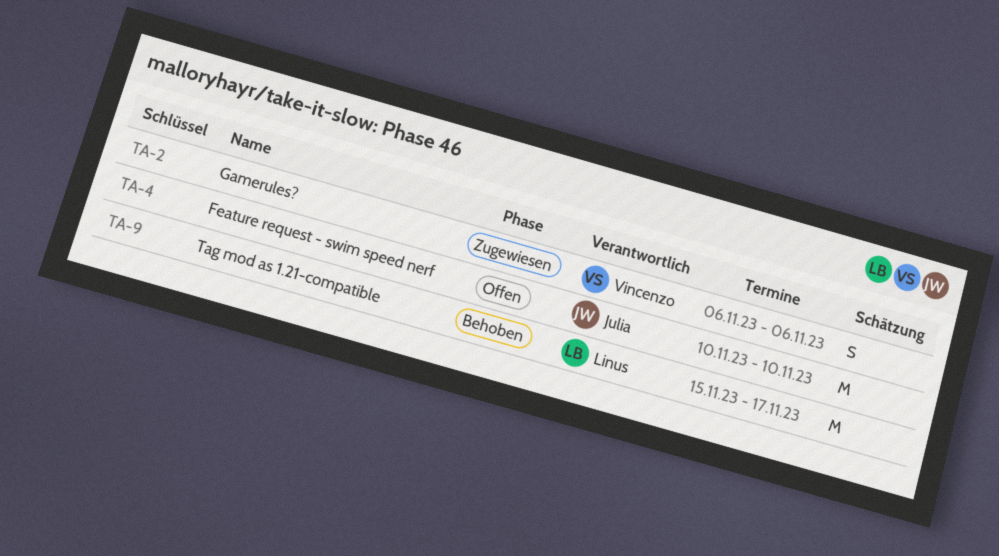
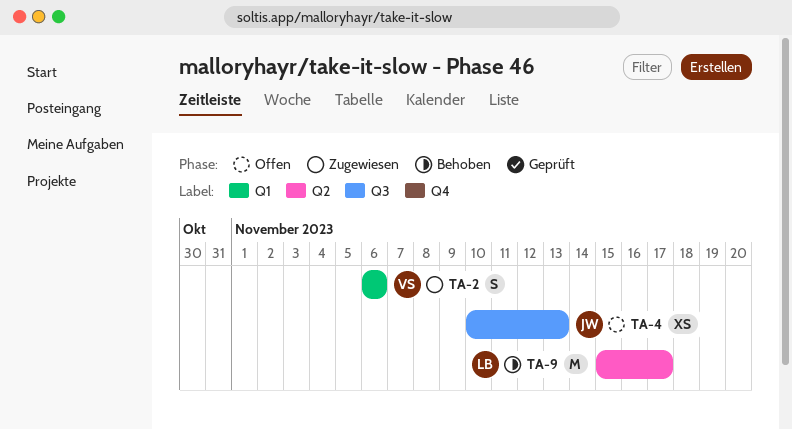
TA-4, estimate: M -> XS
TA-4, due: Nov 10 -> Nov 13

